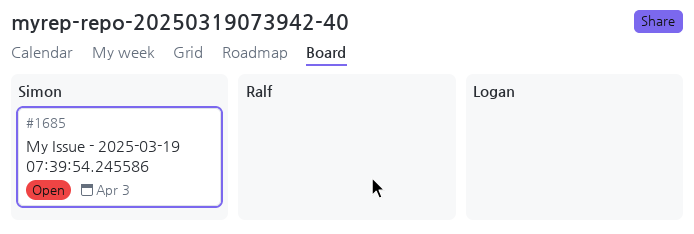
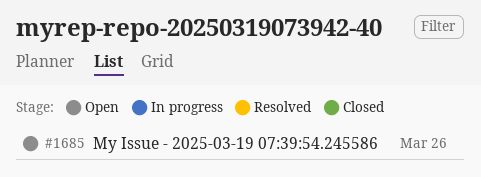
#1685, due: Apr 3 -> Mar 26

